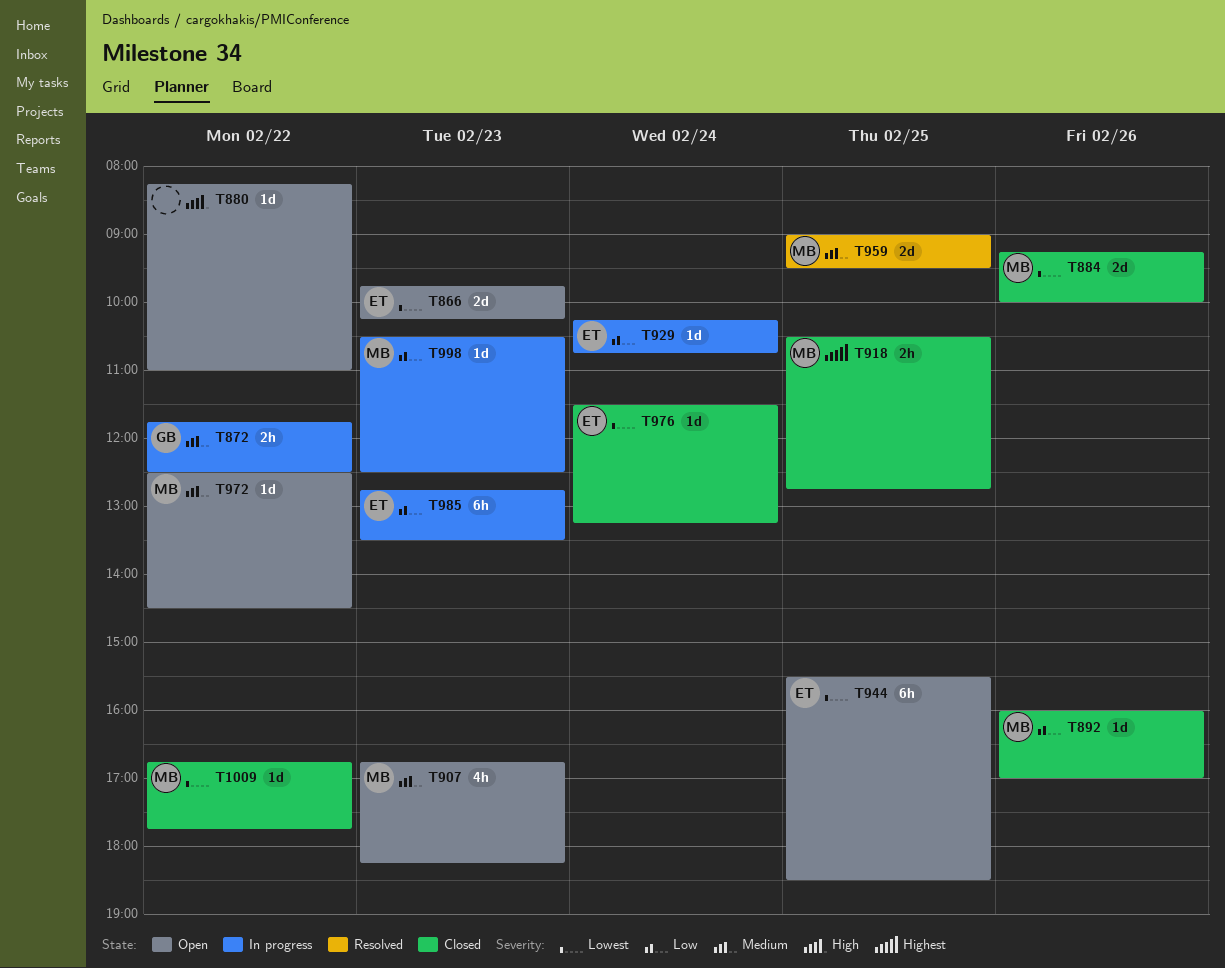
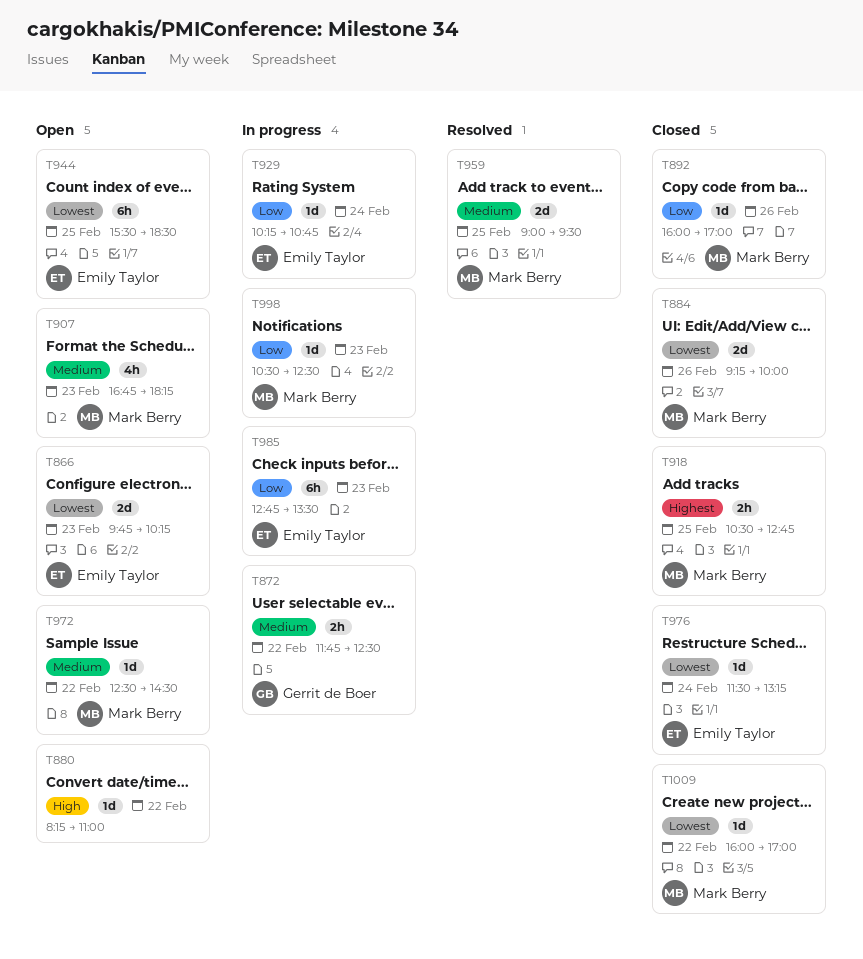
T1009, begins: 16:45 -> 16:00
T1009, ends: 17:45 -> 17:00

